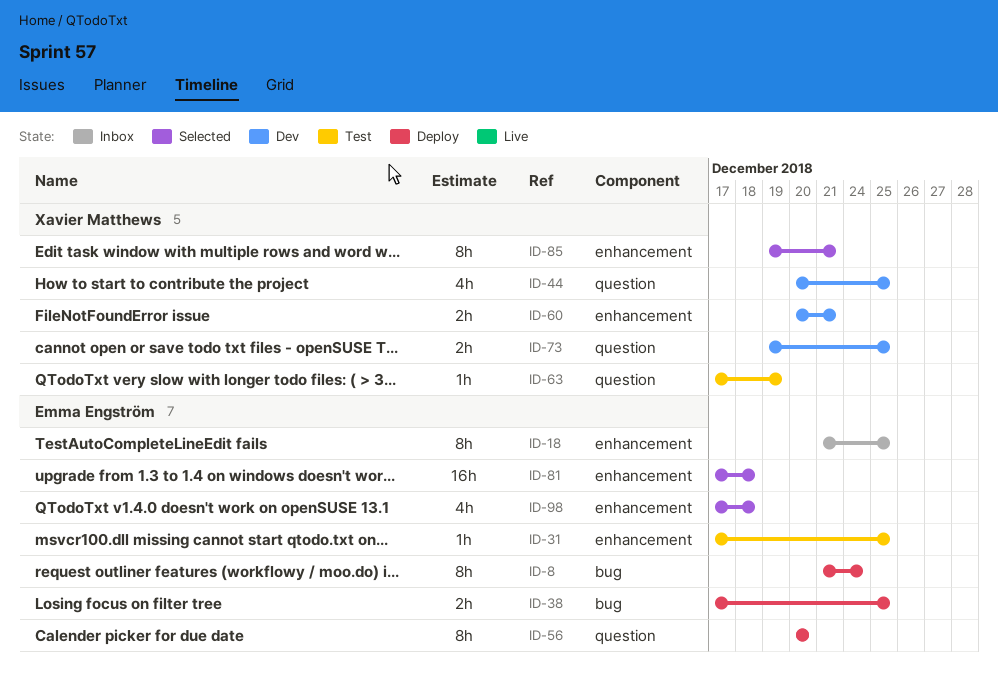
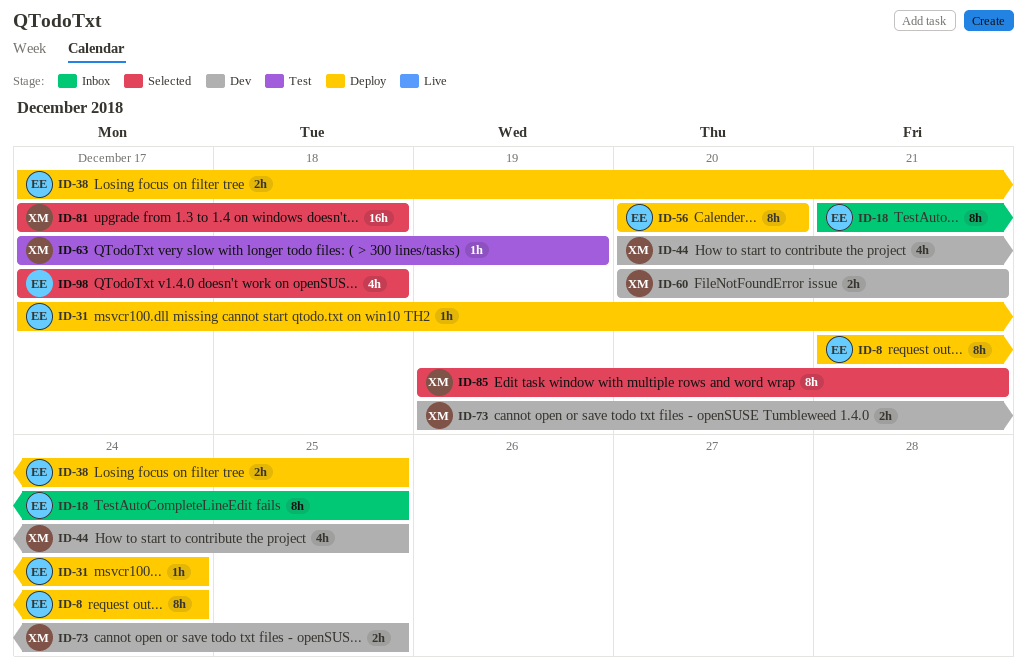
ID-31, status: Test -> Deploy
ID-31, due: Dec 25 -> Dec 24
ID-81, owner: Emma Engström -> Xavier Matthews

